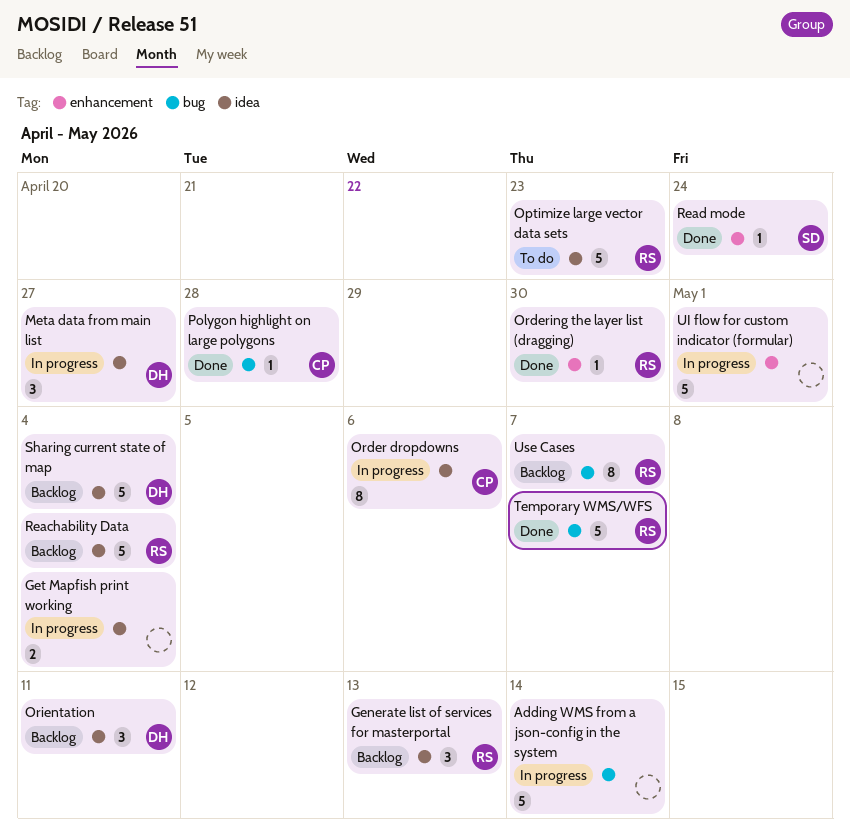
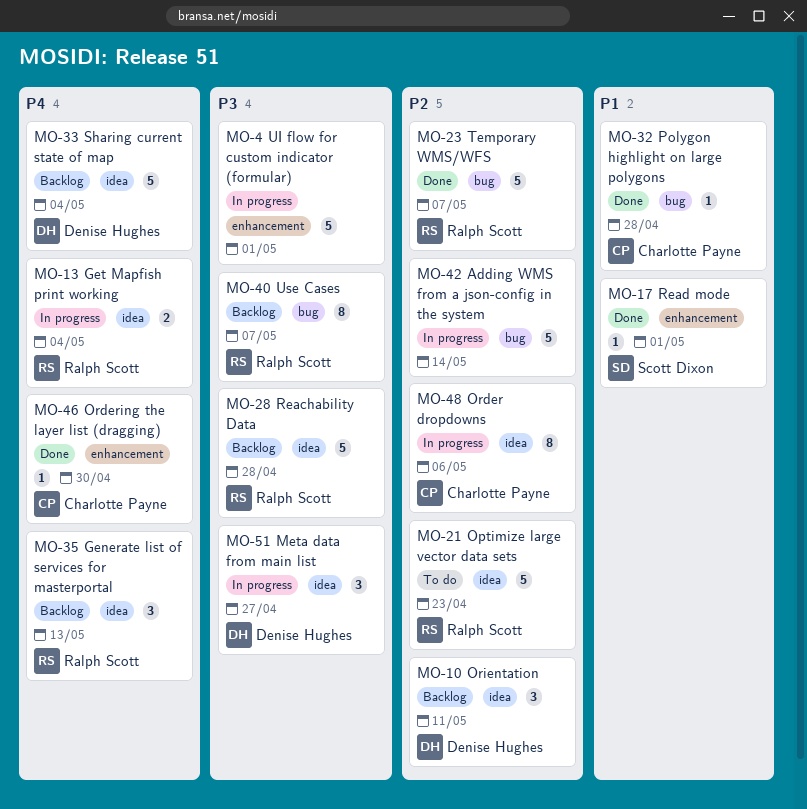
Get Mapfish print working, owner: none -> Ralph Scott
Ordering the layer list (dragging), owner: Ralph Scott -> Charlotte Payne
Reachability Data, due: May 4 -> Apr 28
Read mode, due: Apr 24 -> May 1

